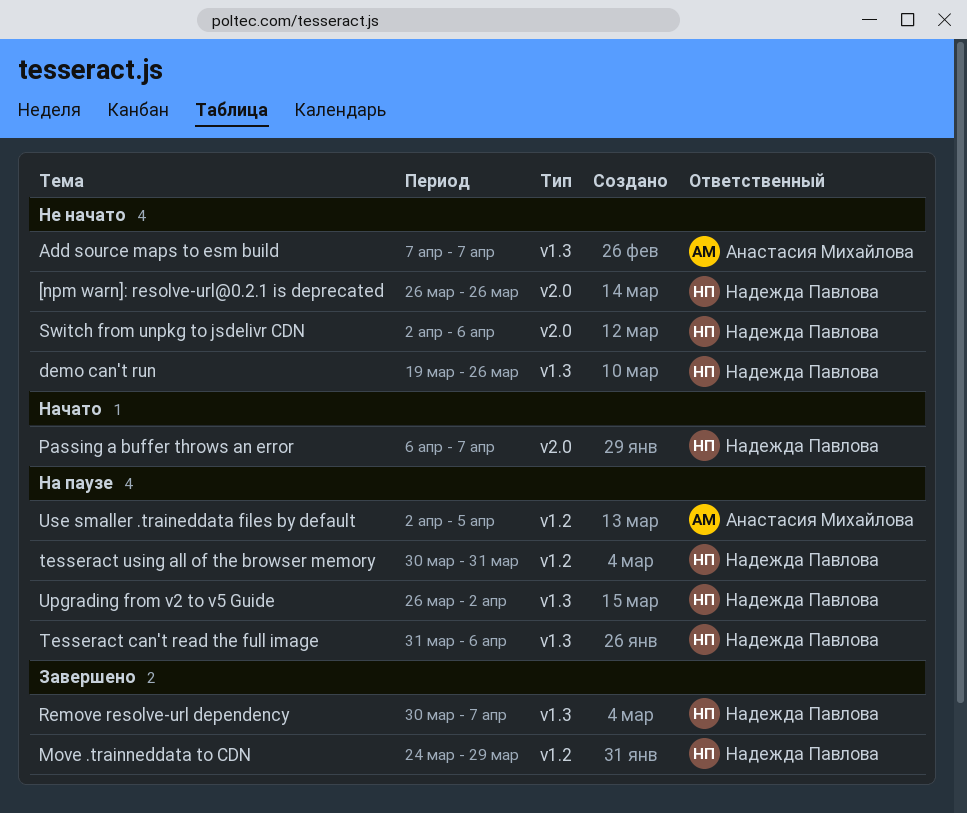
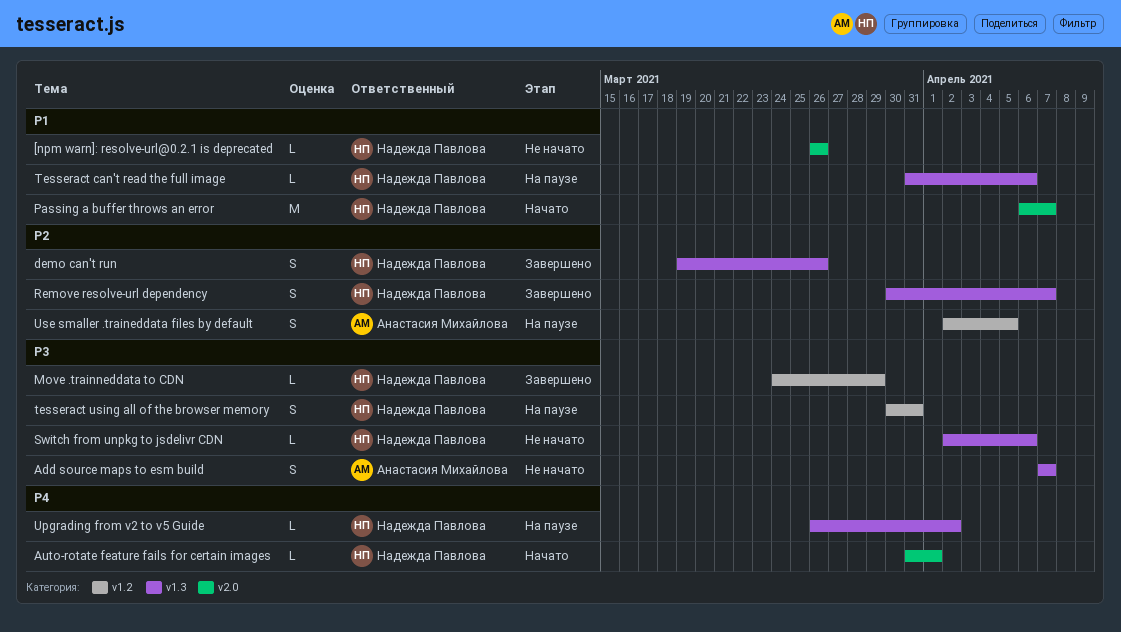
Auto-rotate feature fails for certain images: none -> present
demo can't run, status: Не начато -> Завершено
Switch from unpkg to jsdelivr CDN, label: v2.0 -> v1.3

